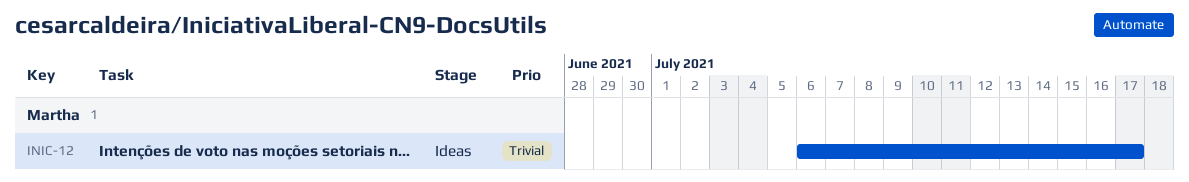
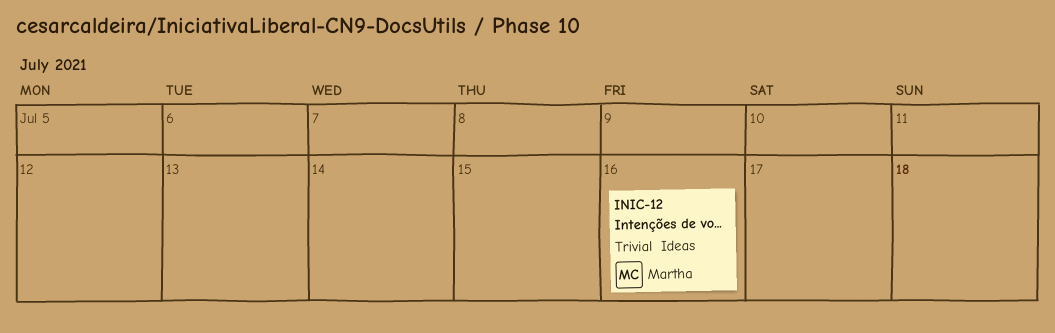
INIC-12, due: Jul 17 -> Jul 16

